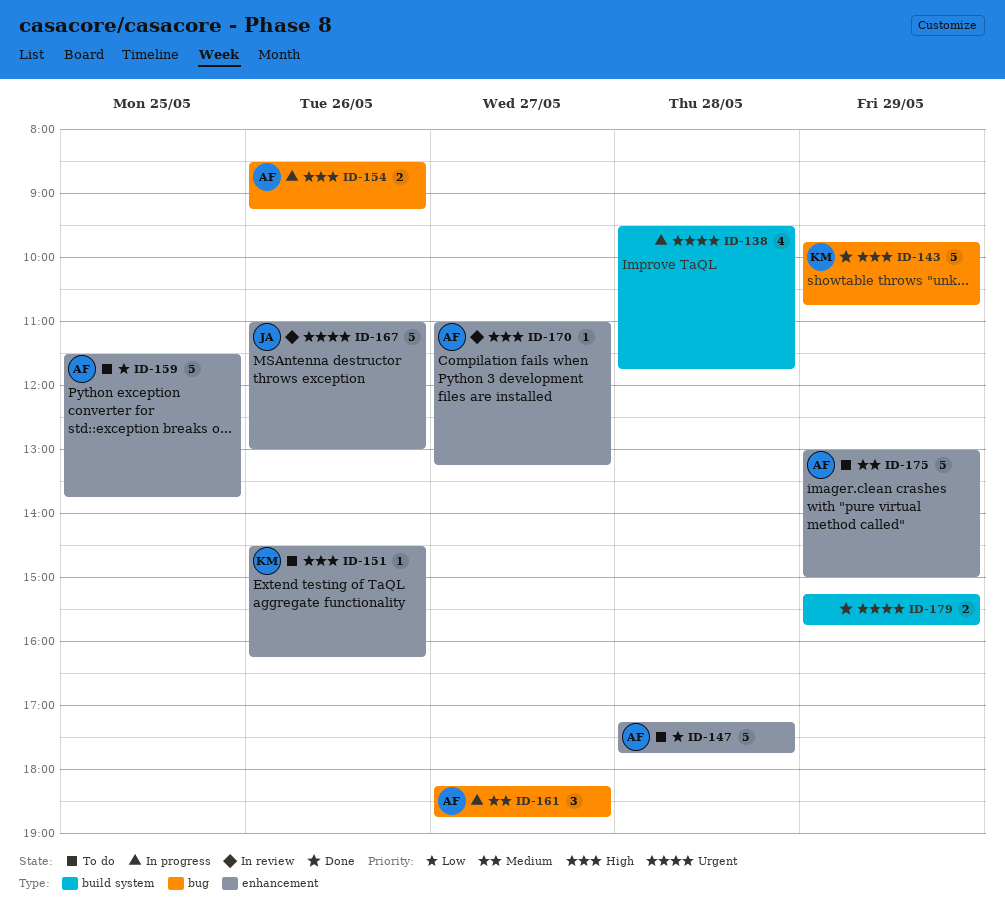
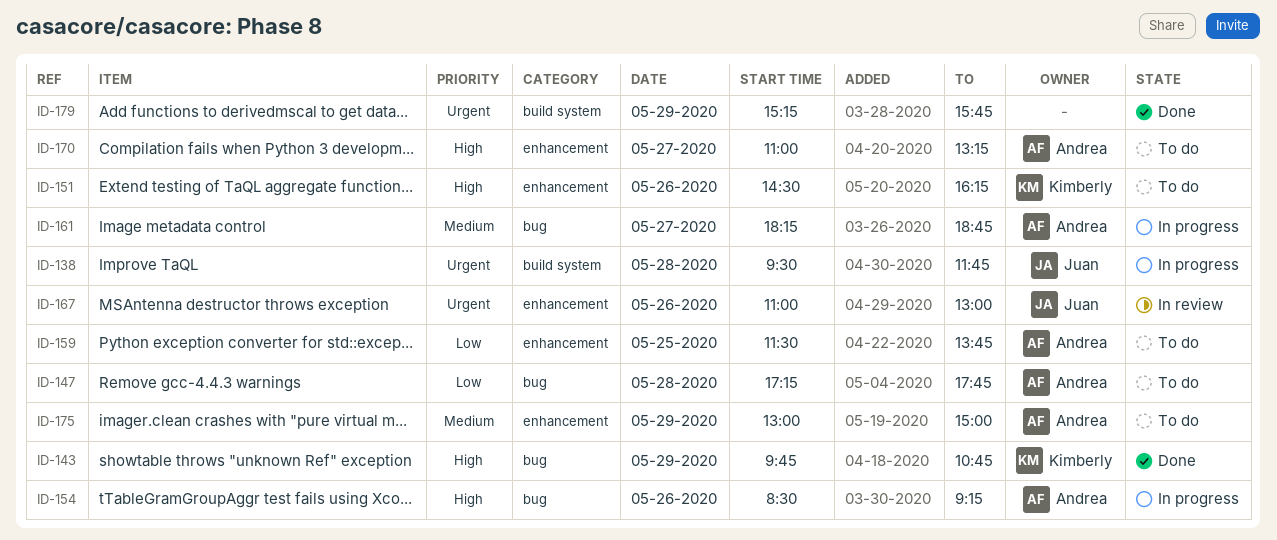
ID-138, owner: none -> Juan
ID-147, label: enhancement -> bug
ID-170, status: In review -> To do

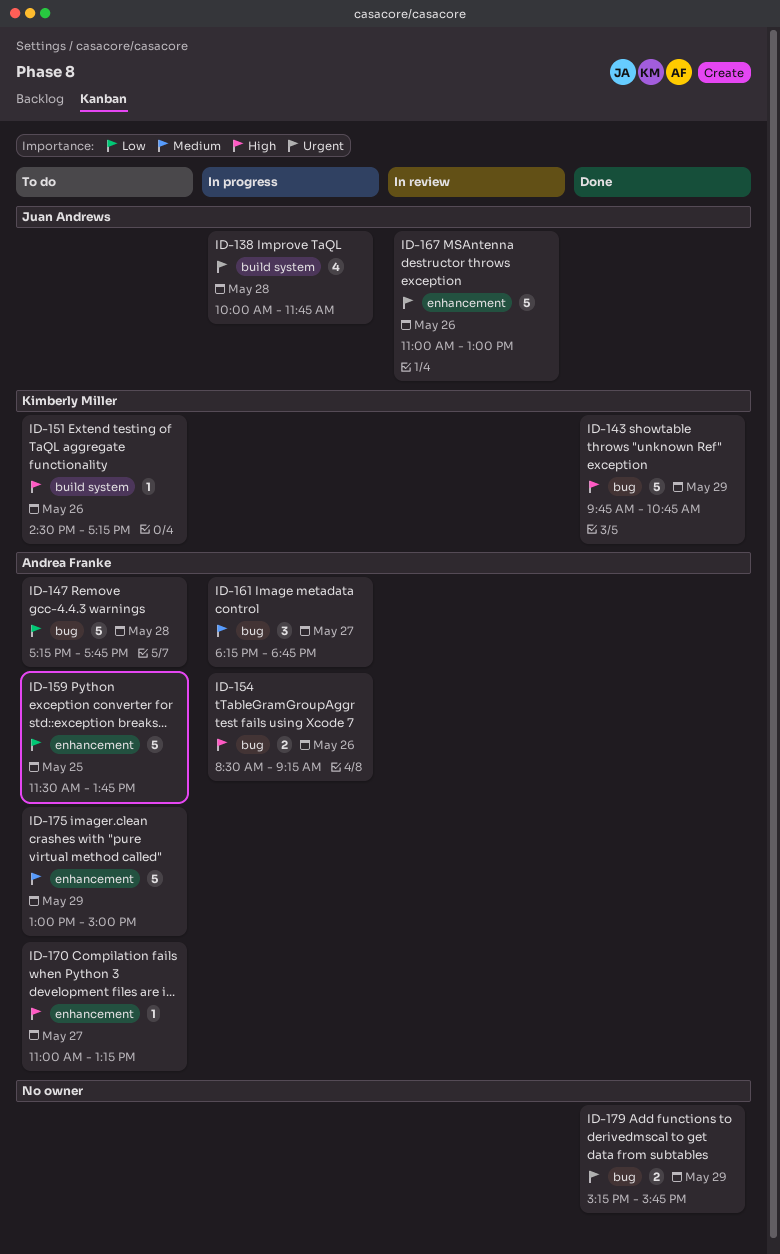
ID-138, begins: 09:30 -> 10:00
ID-151, label: enhancement -> build system
ID-151, ends: 16:15 -> 17:15
ID-179, label: build system -> bug

